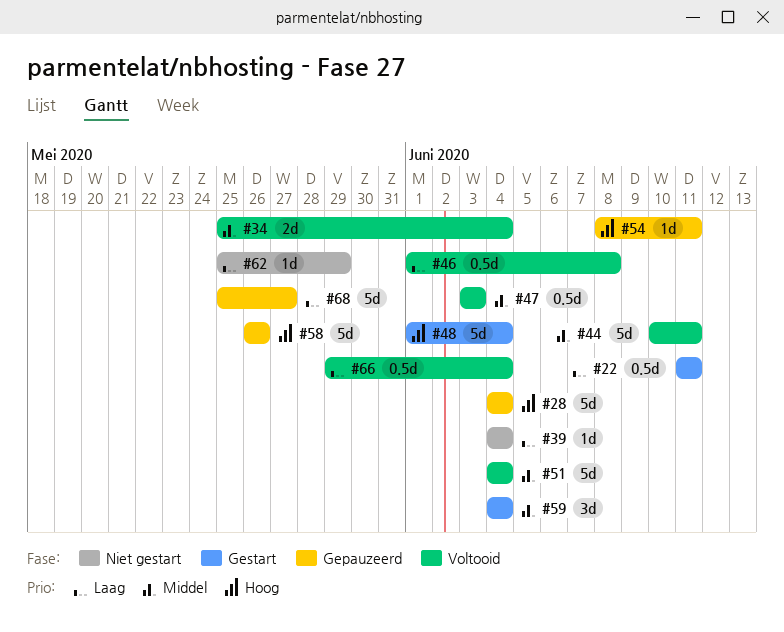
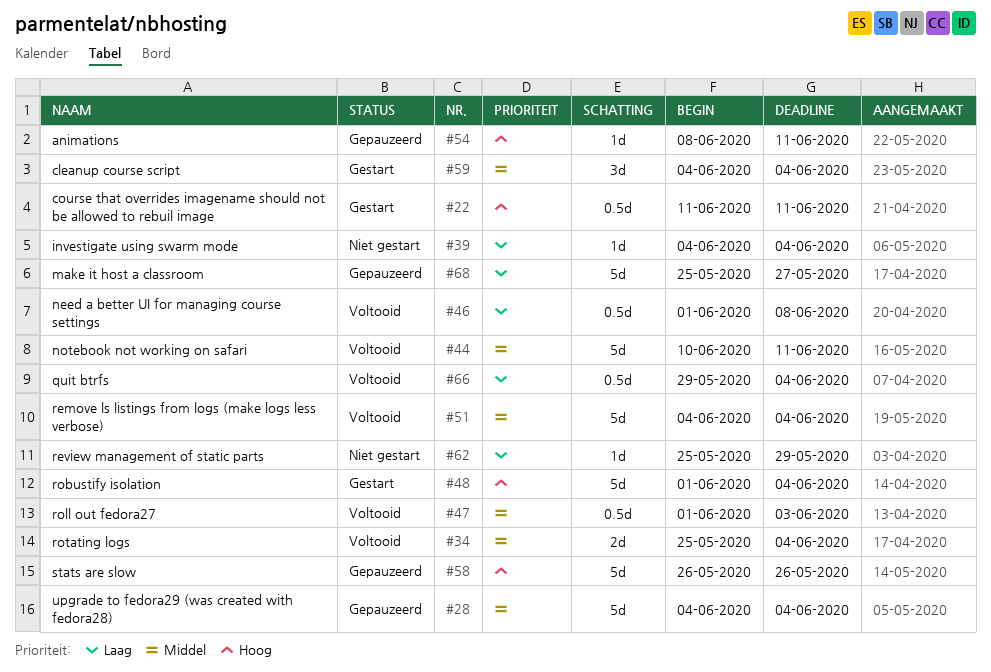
#22, priority: Laag -> Hoog
#28, priority: Hoog -> Middel
#47, start: Jun 3 -> Jun 1

